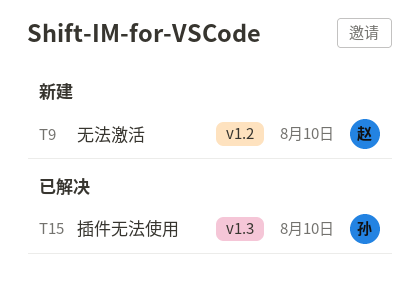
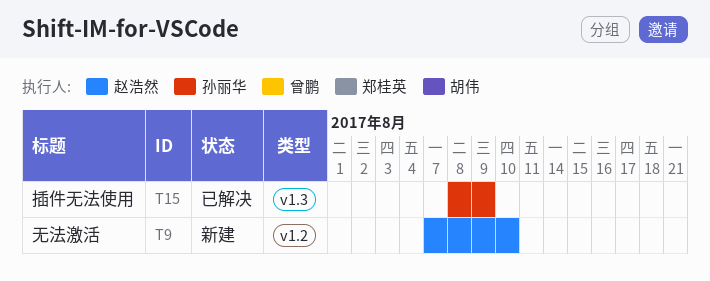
T15, due: Aug 10 -> Aug 9

